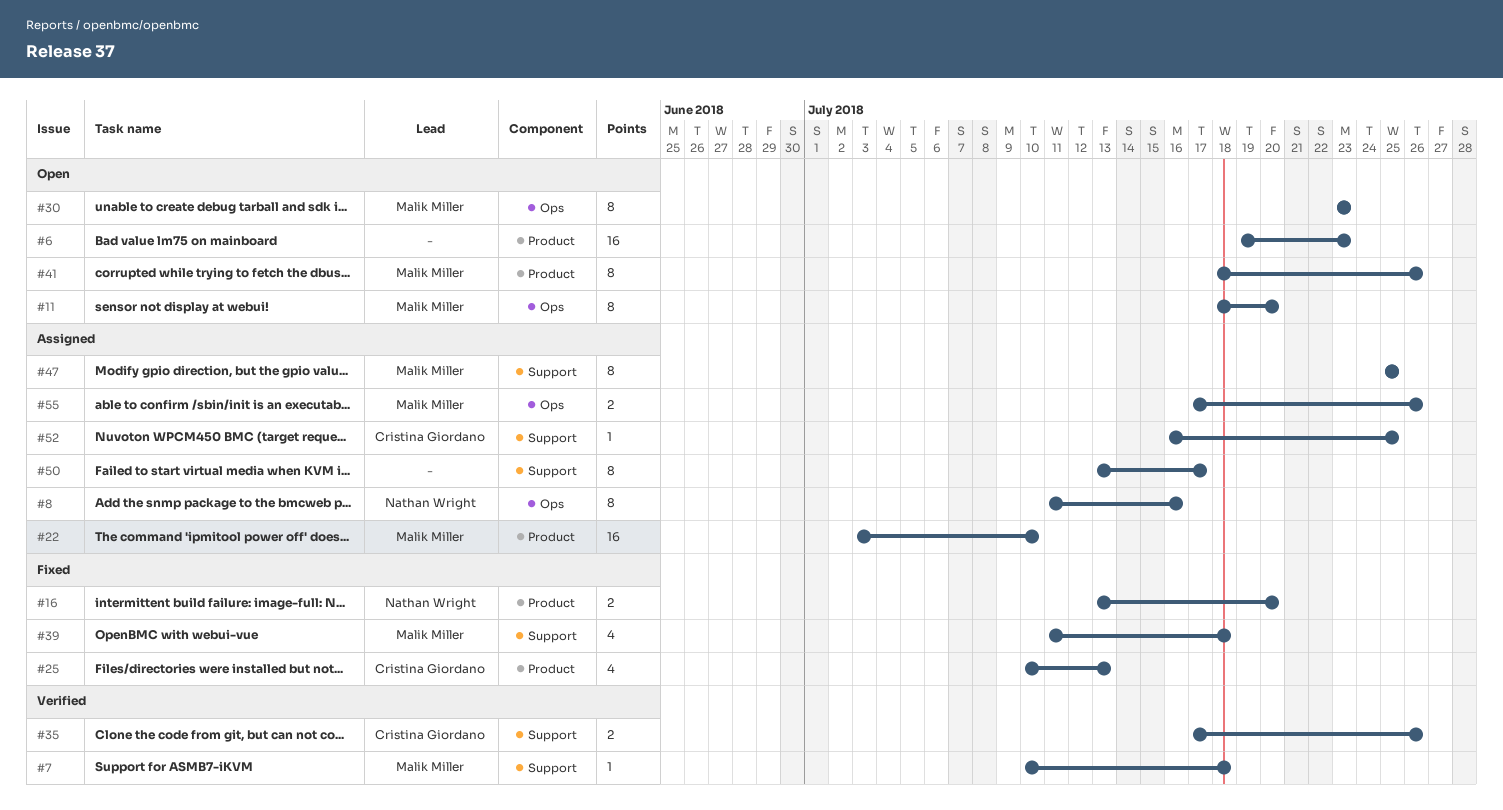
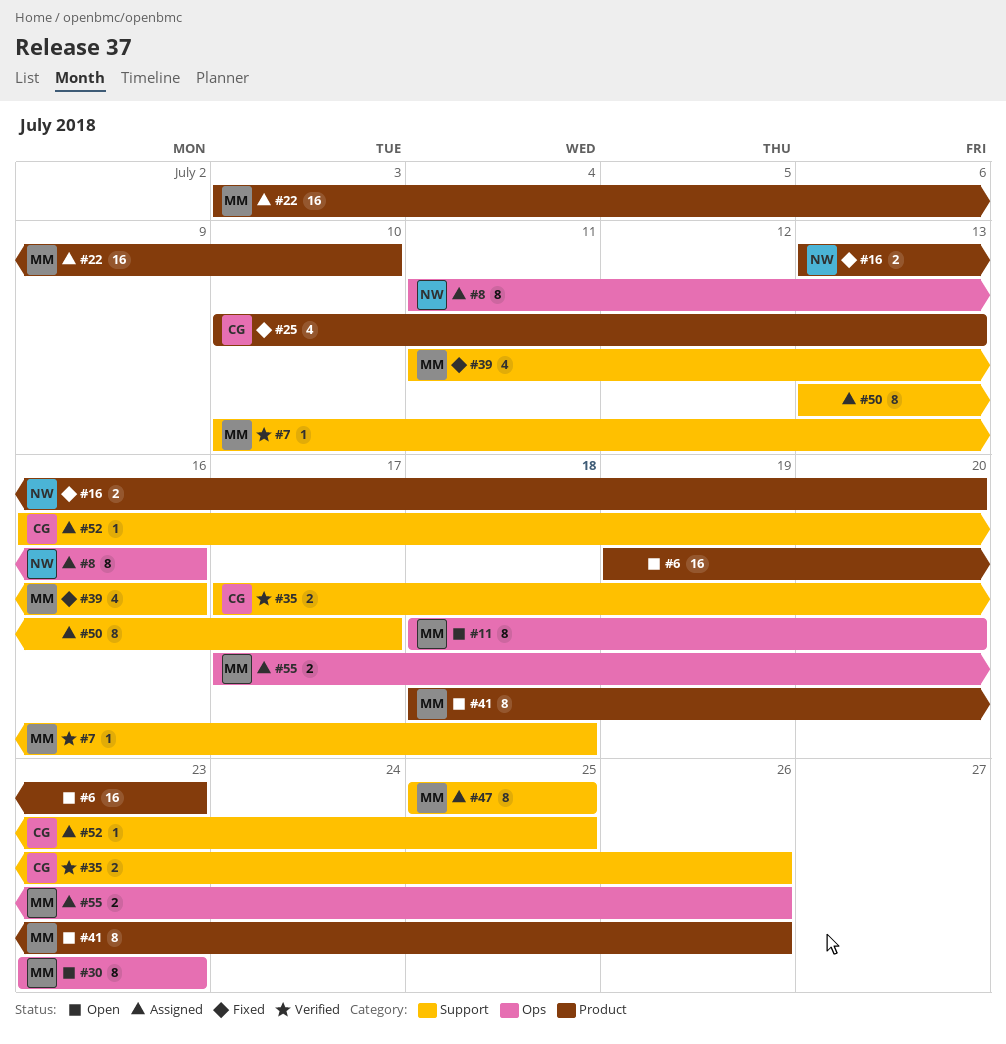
#39, due: Jul 18 -> Jul 16

